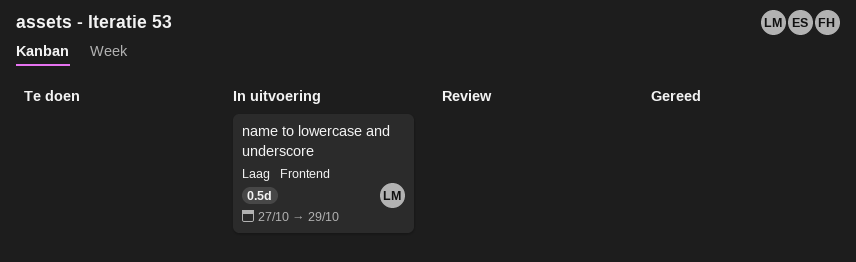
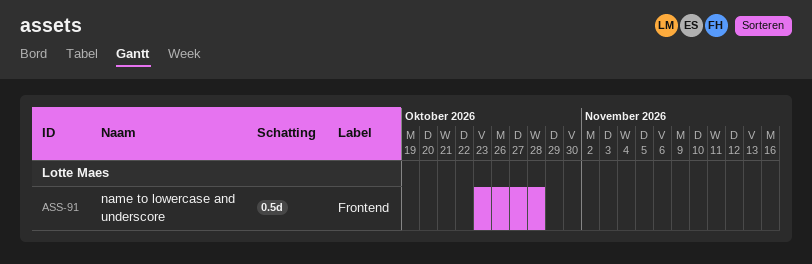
name to lowercase and underscore, start: Oct 27 -> Oct 23
name to lowercase and underscore, due: Oct 29 -> Oct 28

